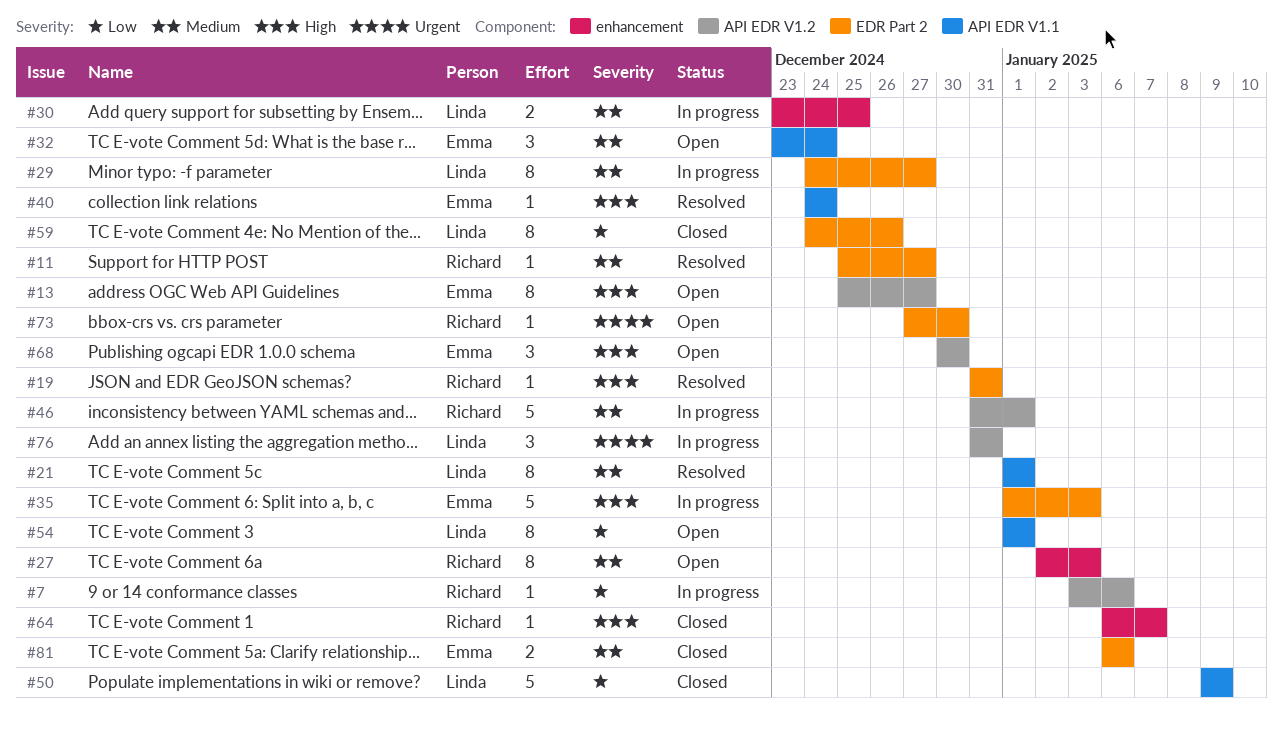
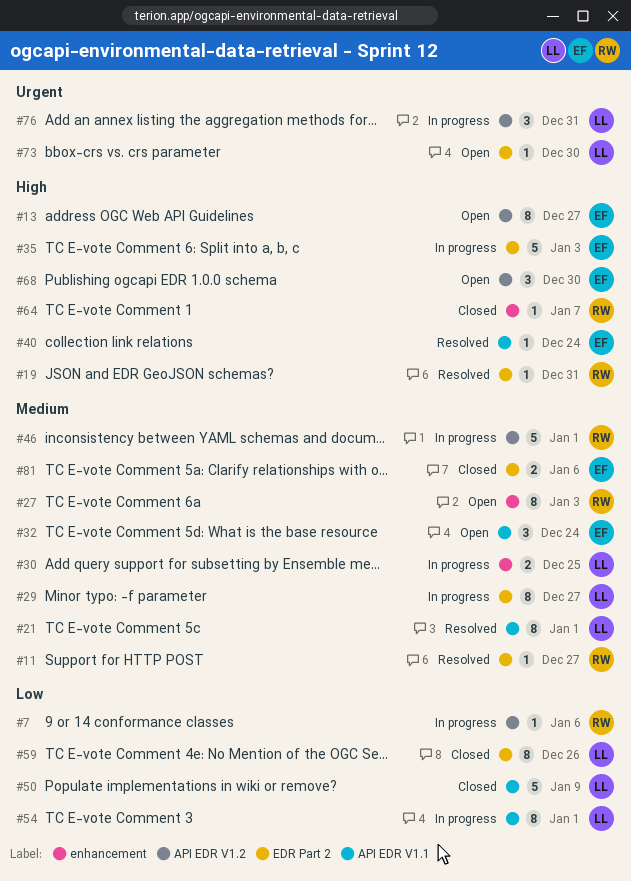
#54, status: Open -> In progress
#73, owner: Richard -> Linda

